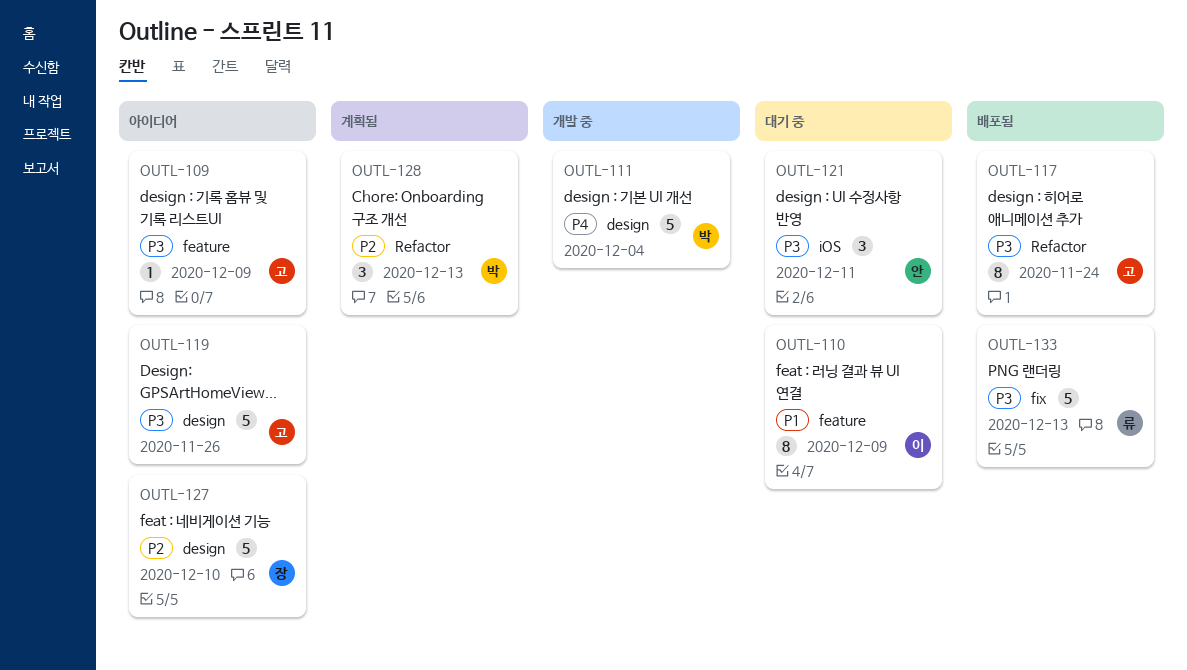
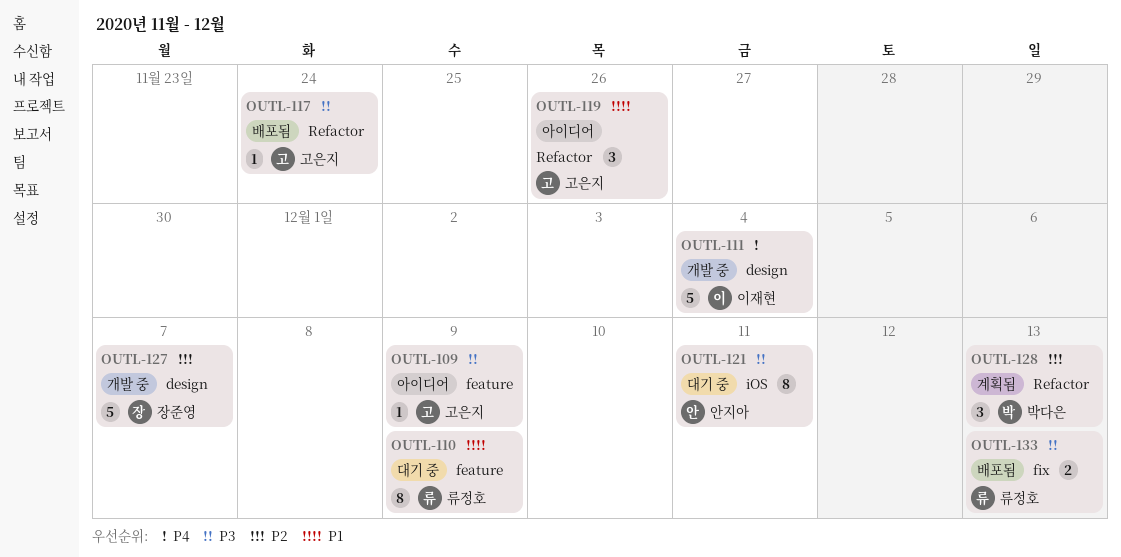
OUTL-110, owner: 이재현 -> 류정호
OUTL-111, owner: 박다은 -> 이재현
OUTL-117, estimate: 8 -> 1
OUTL-119, priority: P3 -> P1
OUTL-119, label: design -> Refactor
OUTL-119, estimate: 5 -> 3
OUTL-121, estimate: 3 -> 8
OUTL-127, status: 아이디어 -> 개발 중
OUTL-127, due: Dec 10 -> Dec 7
OUTL-133, estimate: 5 -> 2

